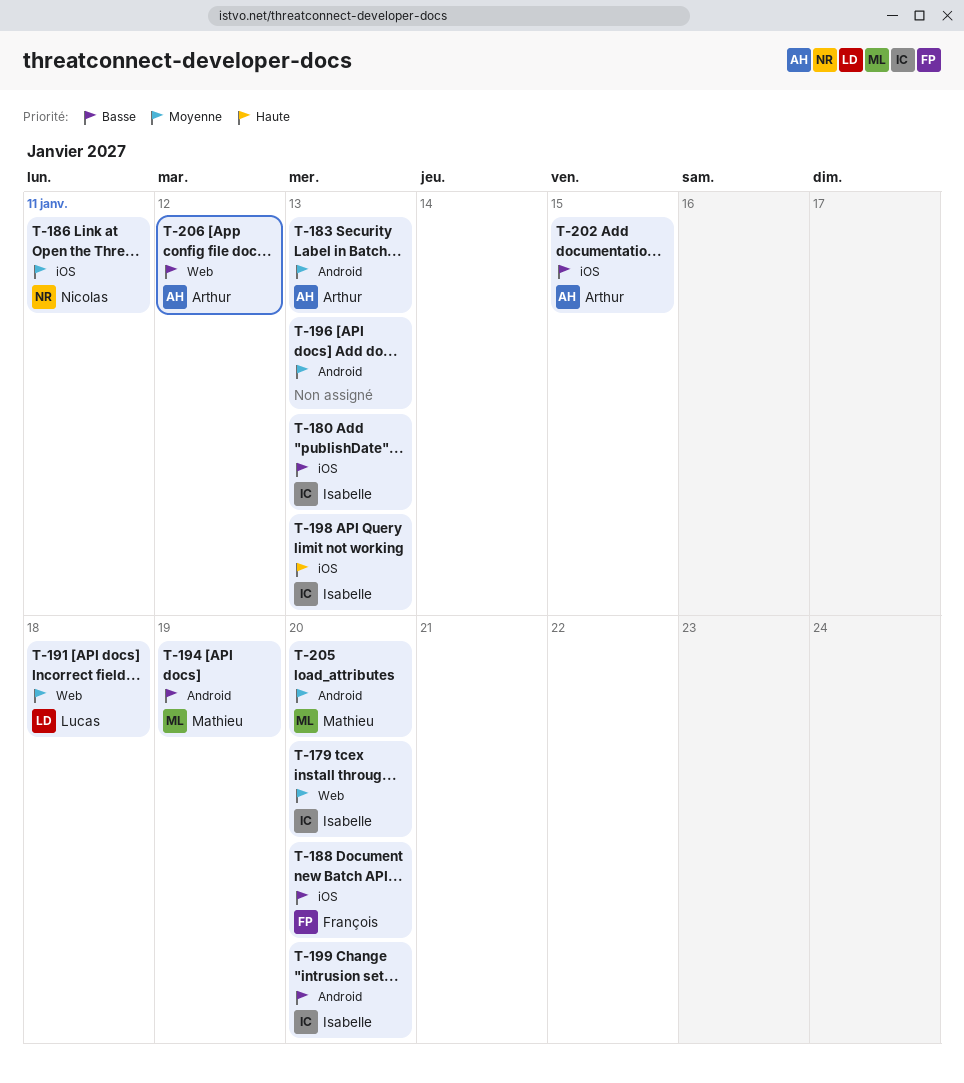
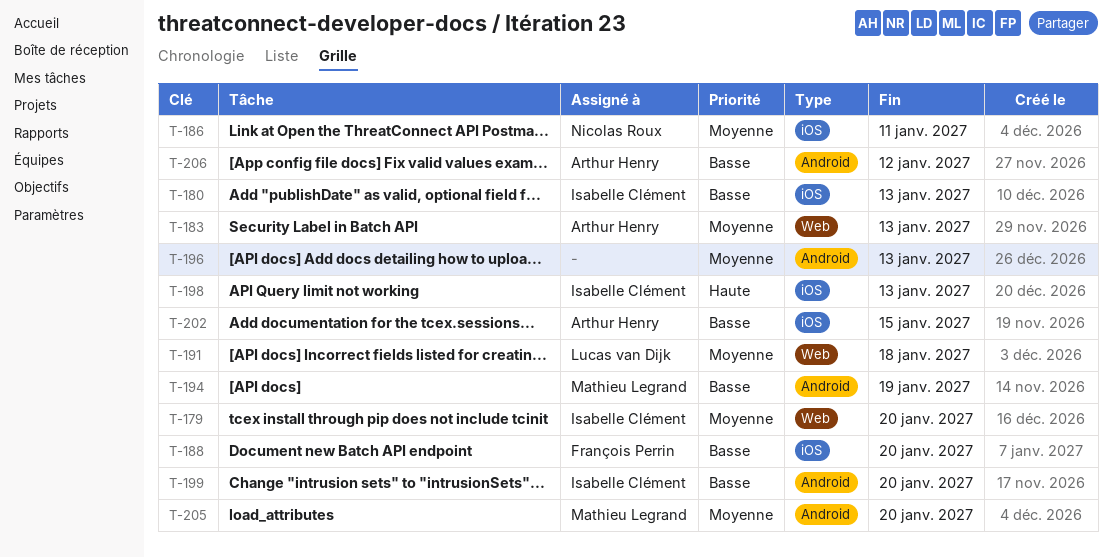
T-183, label: Android -> Web
T-206, label: Web -> Android

